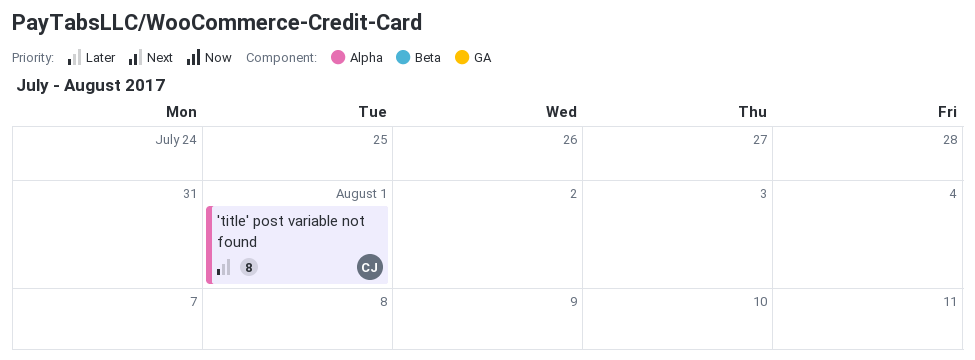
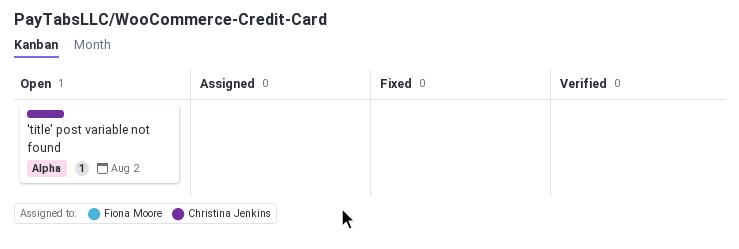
'title' post variable not found, estimate: 8 -> 1
'title' post variable not found, due: Aug 1 -> Aug 2

